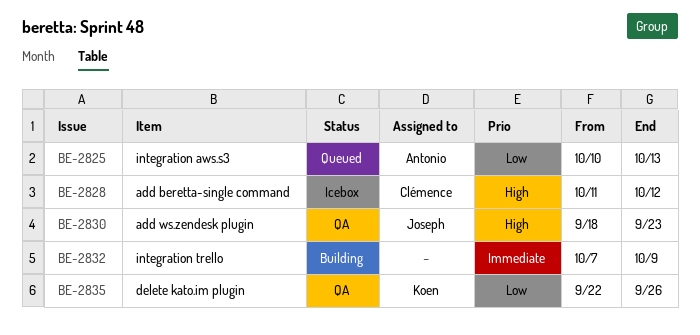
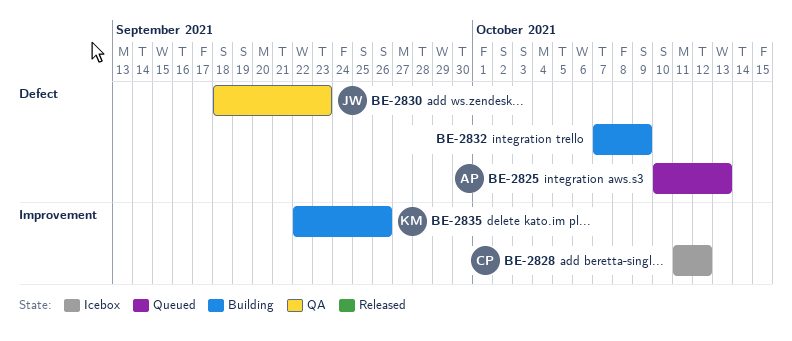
BE-2835, status: QA -> Building

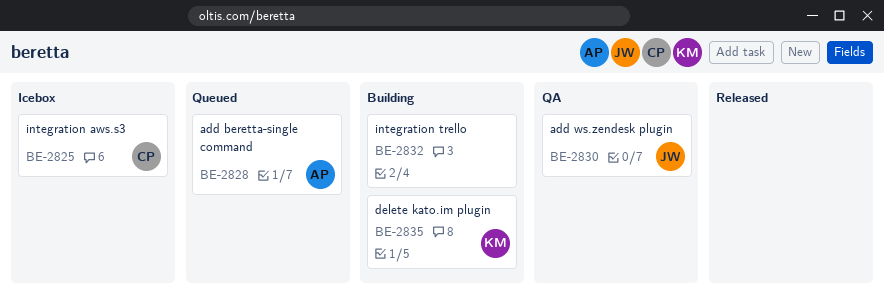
BE-2825, status: Queued -> Icebox
BE-2825, owner: AP -> CP
BE-2828, status: Icebox -> Queued
BE-2828, owner: CP -> AP

